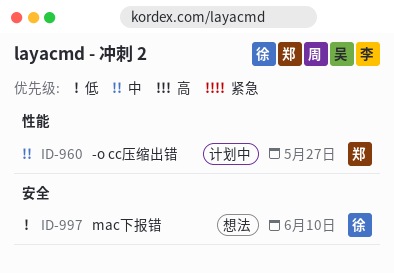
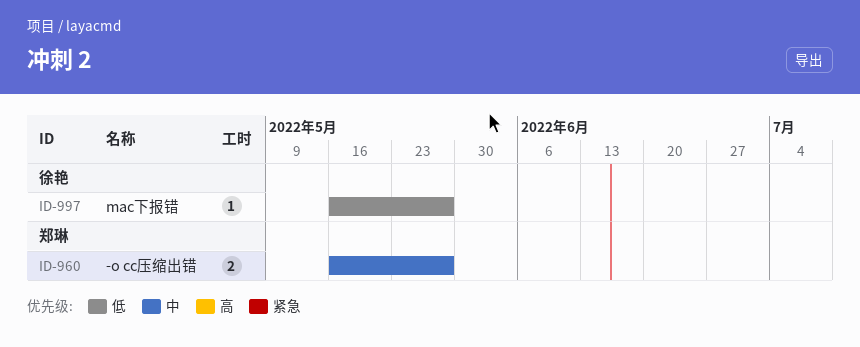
ID-997, due: Jun 10 -> May 27

